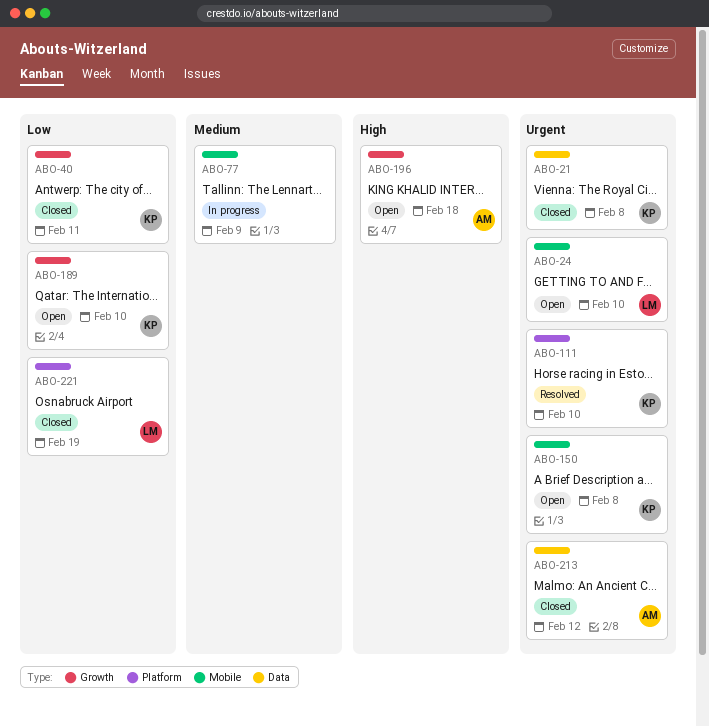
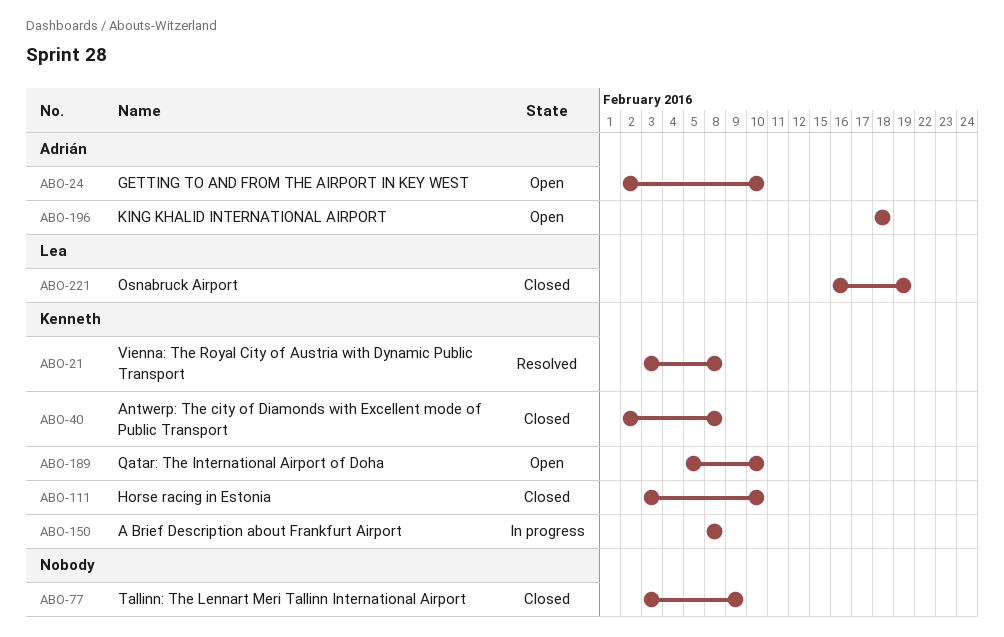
ABO-21, status: Closed -> Resolved
ABO-24, owner: Lea -> Adrián
ABO-40, due: Feb 11 -> Feb 8
ABO-77, status: In progress -> Closed
ABO-111, status: Resolved -> Closed
ABO-150, status: Open -> In progress
ABO-213: present -> none

